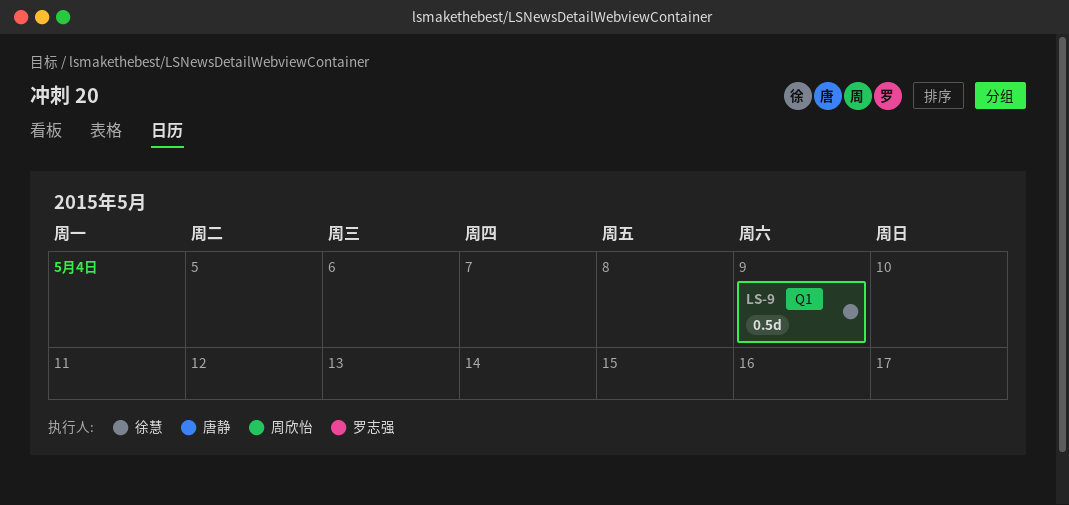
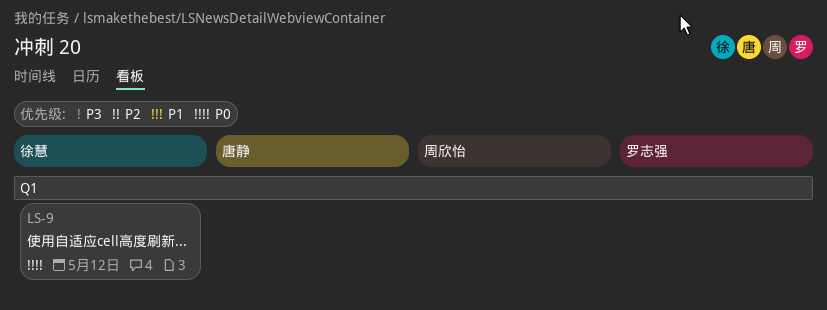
LS-9, due: May 9 -> May 12

